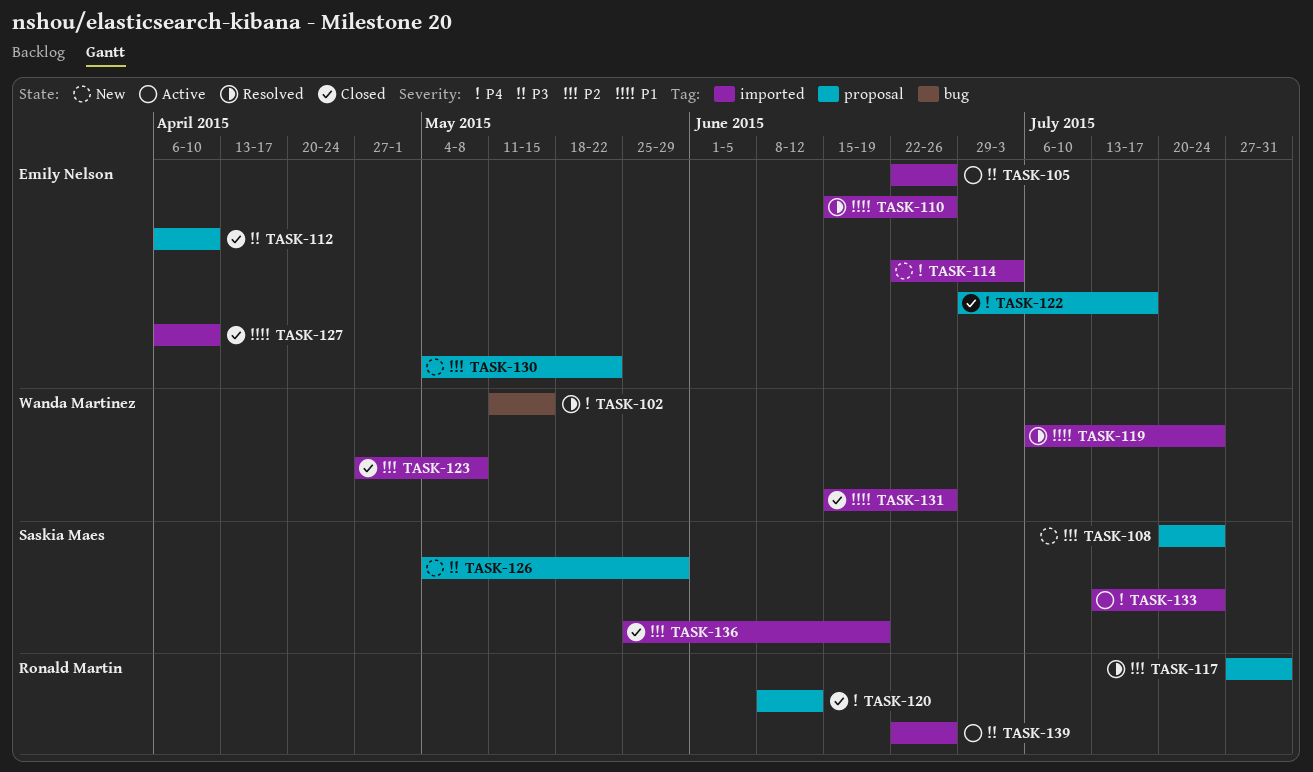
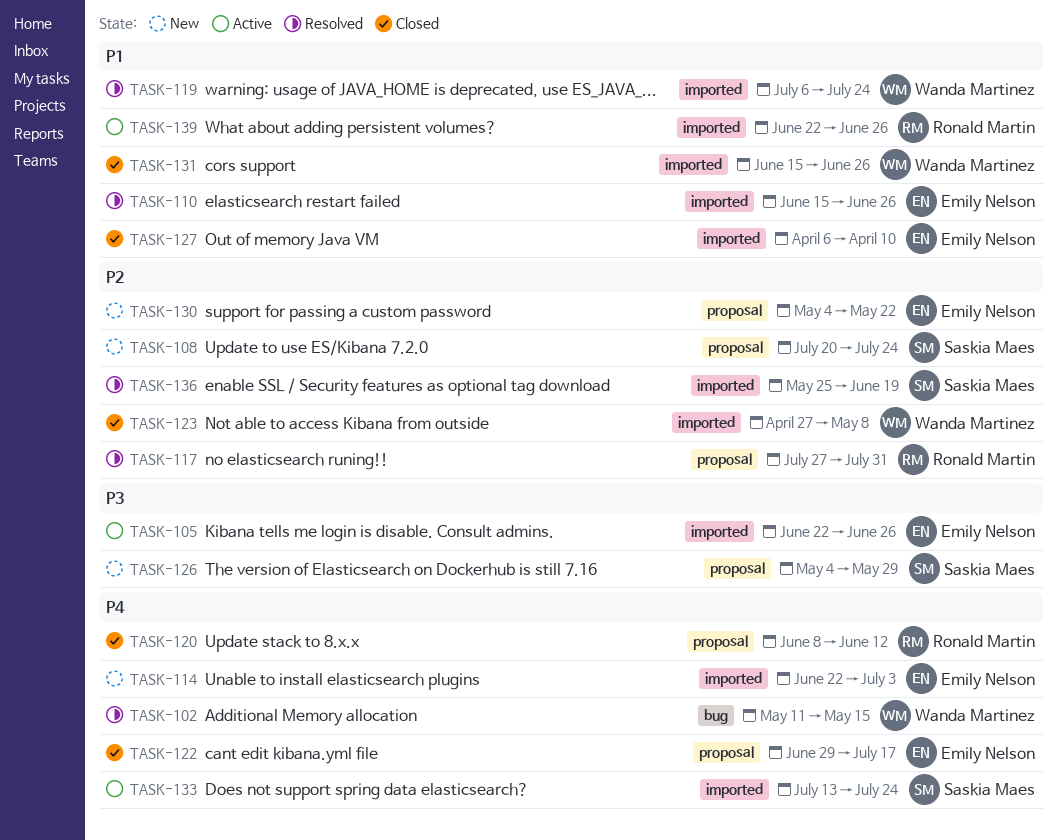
TASK-112: present -> none
TASK-136, status: Closed -> Resolved
TASK-139, priority: P3 -> P1

